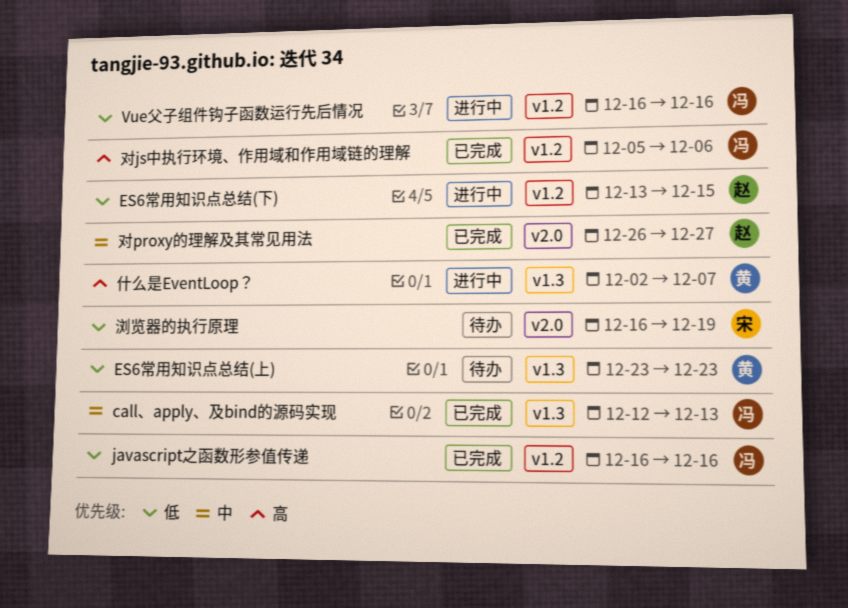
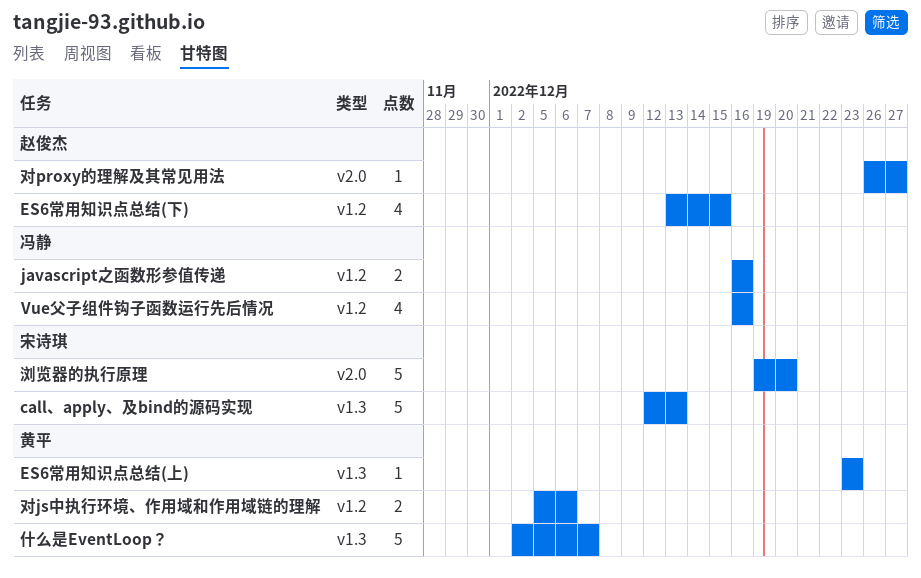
call、apply、及bind的源码实现, owner: 冯静 -> 宋诗琪
对js中执行环境、作用域和作用域链的理解, owner: 冯静 -> 黄平
浏览器的执行原理, start: Dec 16 -> Dec 19
浏览器的执行原理, due: Dec 19 -> Dec 20

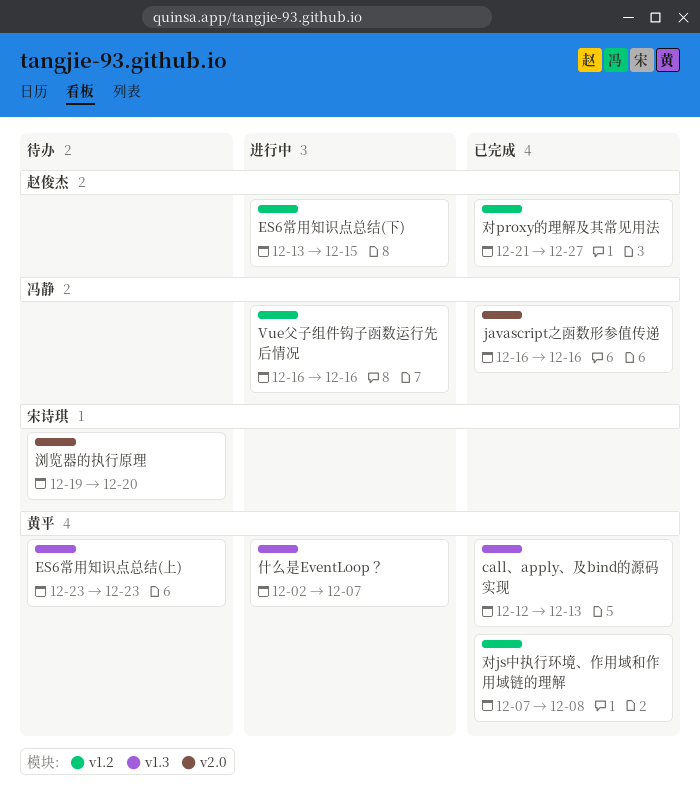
call、apply、及bind的源码实现, owner: 宋诗琪 -> 黄平
javascript之函数形参值传递, label: v1.2 -> v2.0
对js中执行环境、作用域和作用域链的理解, start: Dec 5 -> Dec 7
对js中执行环境、作用域和作用域链的理解, due: Dec 6 -> Dec 8
对proxy的理解及其常见用法, label: v2.0 -> v1.2
对proxy的理解及其常见用法, start: Dec 26 -> Dec 21

